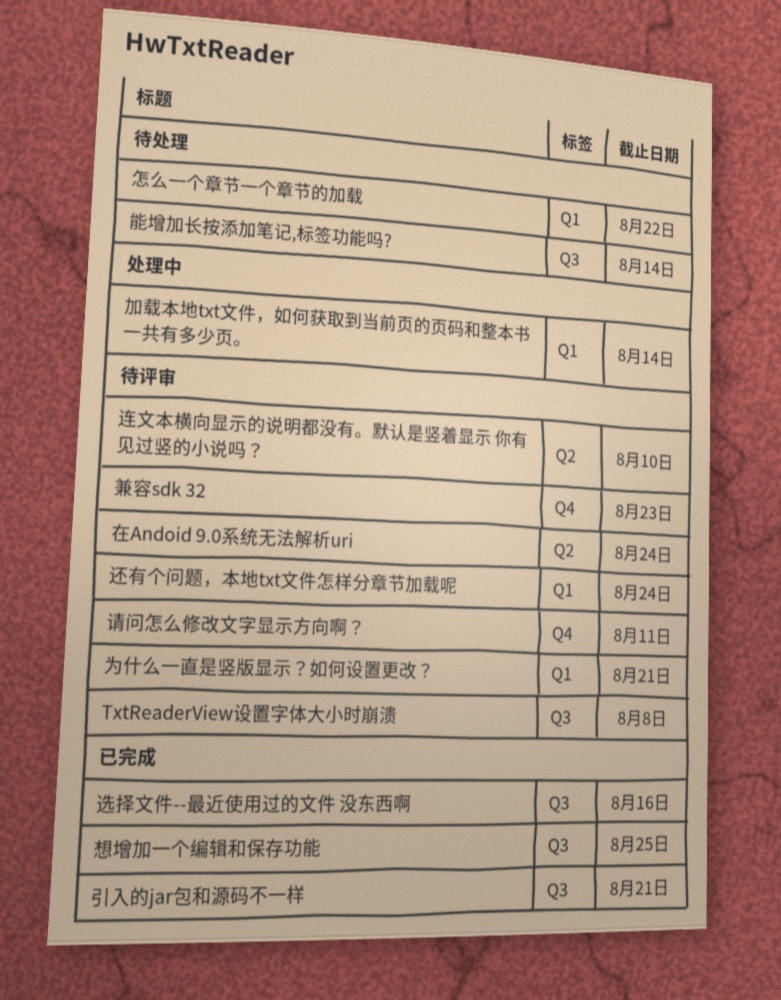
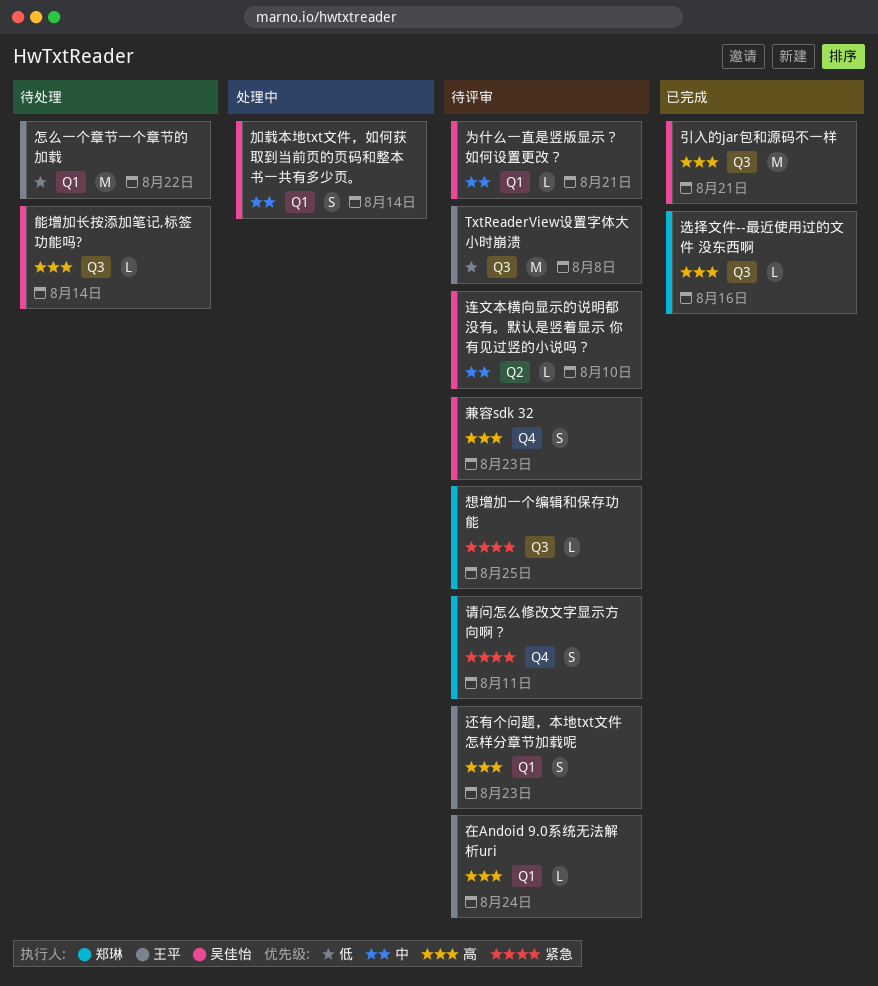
在Andoid 9.0系统无法解析uri, label: Q2 -> Q1
想增加一个编辑和保存功能, status: 已完成 -> 待评审
还有个问题，本地txt文件怎样分章节加载呢, due: Aug 24 -> Aug 23

